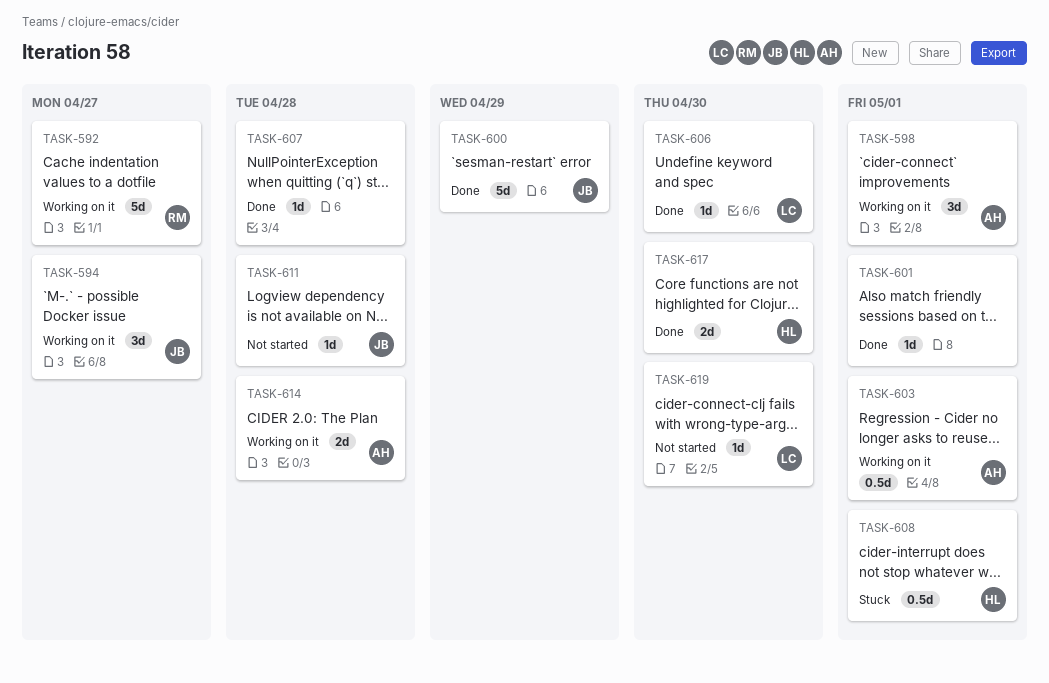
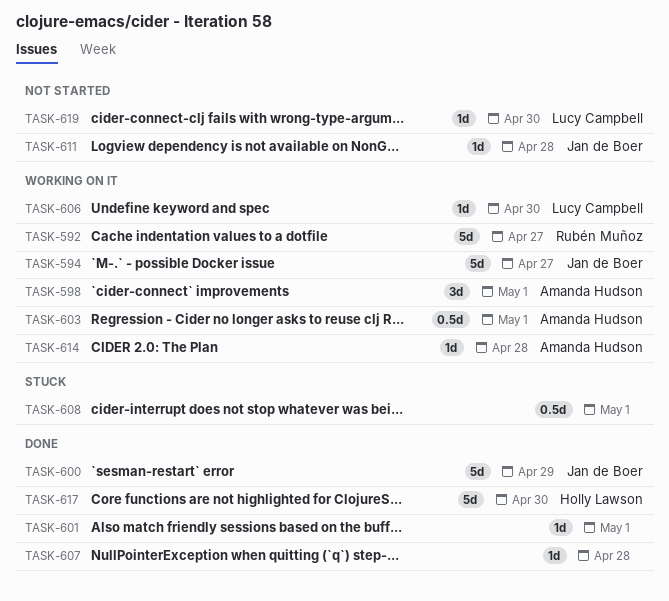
TASK-594, estimate: 3d -> 5d
TASK-606, status: Done -> Working on it
TASK-608, owner: Holly Lawson -> none
TASK-614, estimate: 2d -> 1d
TASK-617, estimate: 2d -> 5d

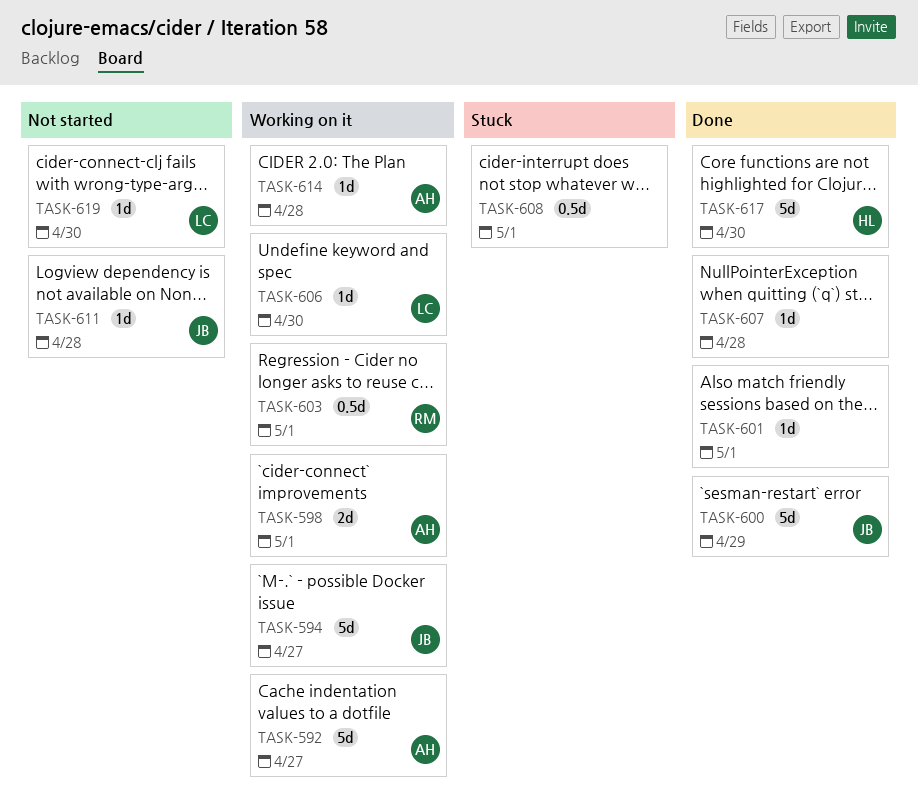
TASK-592, owner: Rubén Muñoz -> Amanda Hudson
TASK-598, estimate: 3d -> 2d
TASK-603, owner: Amanda Hudson -> Rubén Muñoz

